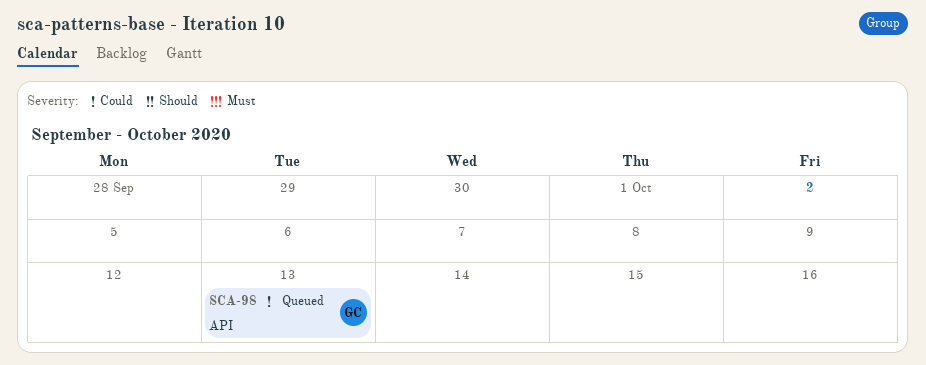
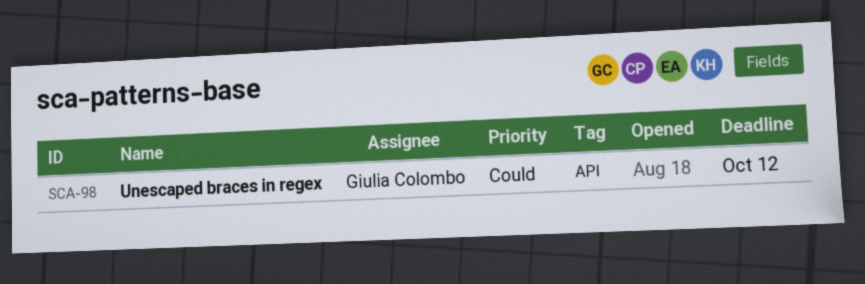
SCA-98, due: Oct 13 -> Oct 12

